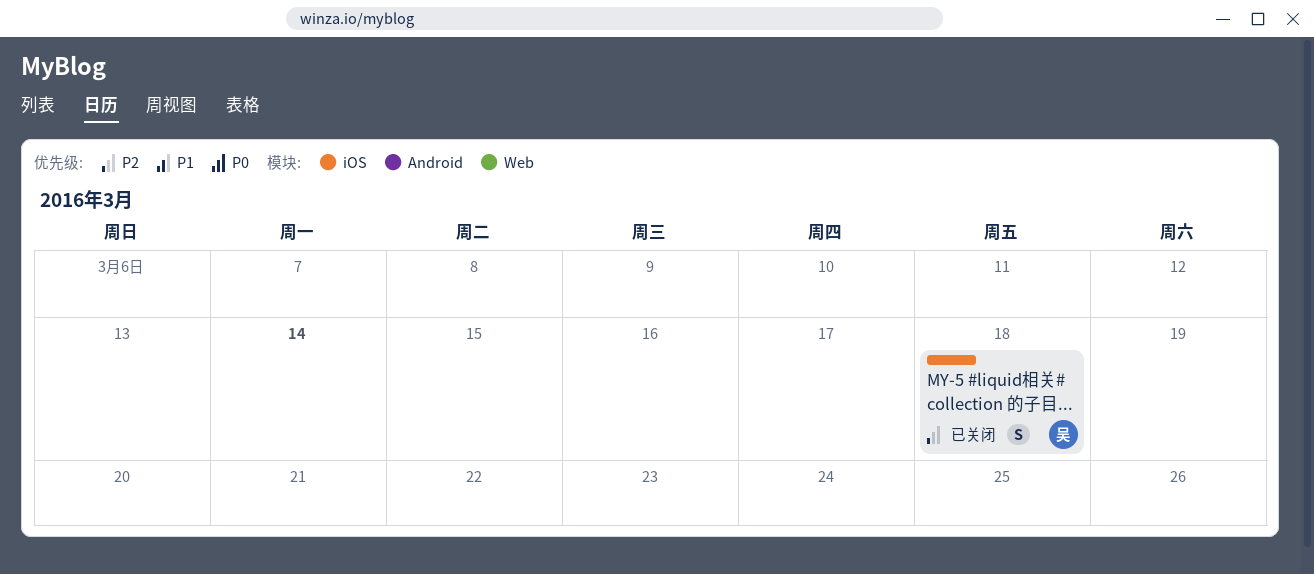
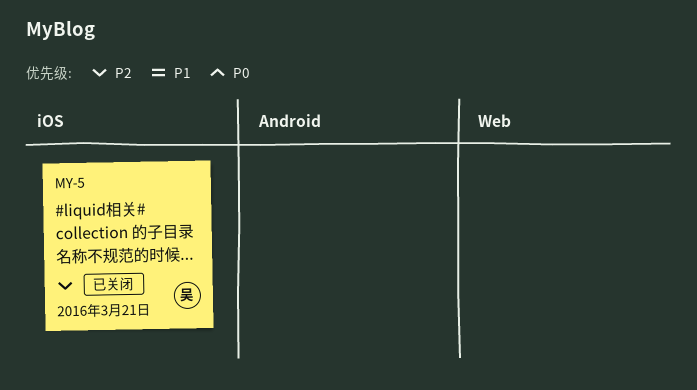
MY-5, due: Mar 18 -> Mar 21

